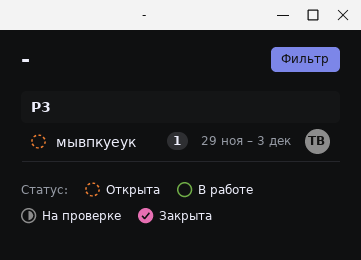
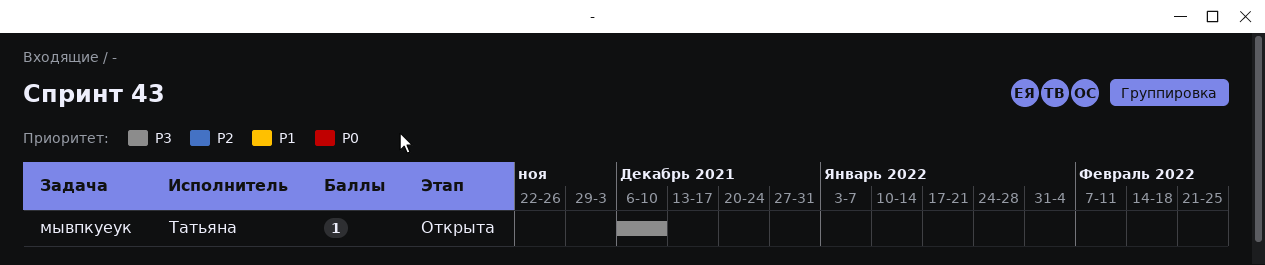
мывпкуеук, start: Nov 29 -> Dec 6
мывпкуеук, due: Dec 3 -> Dec 10

